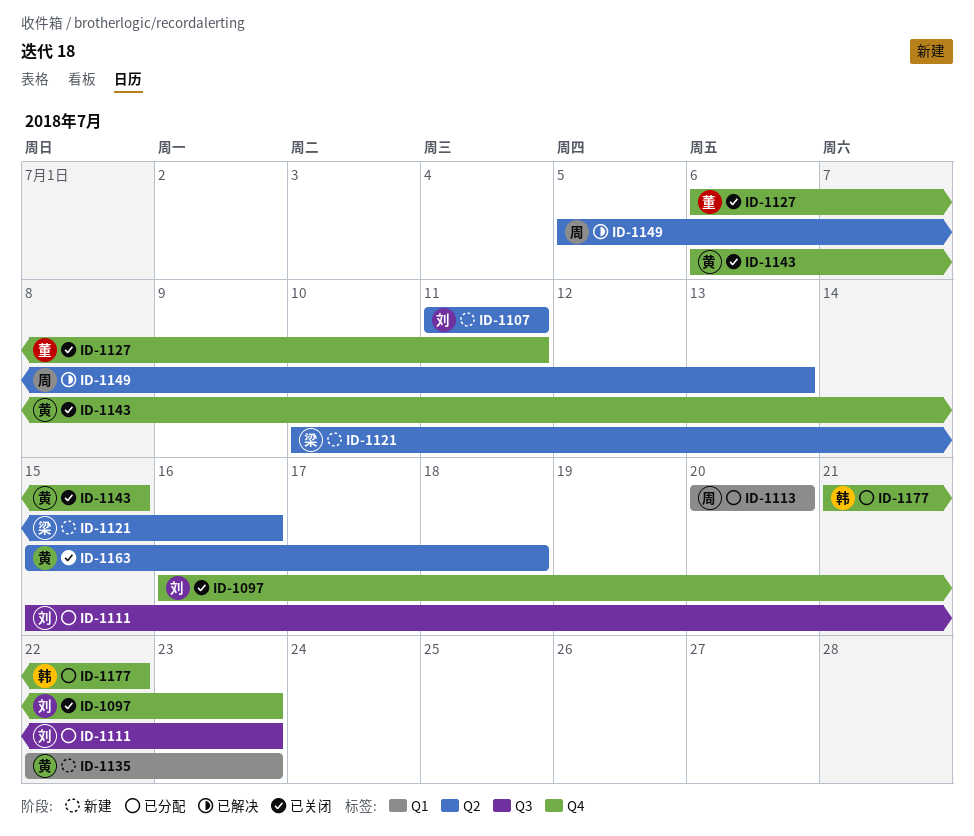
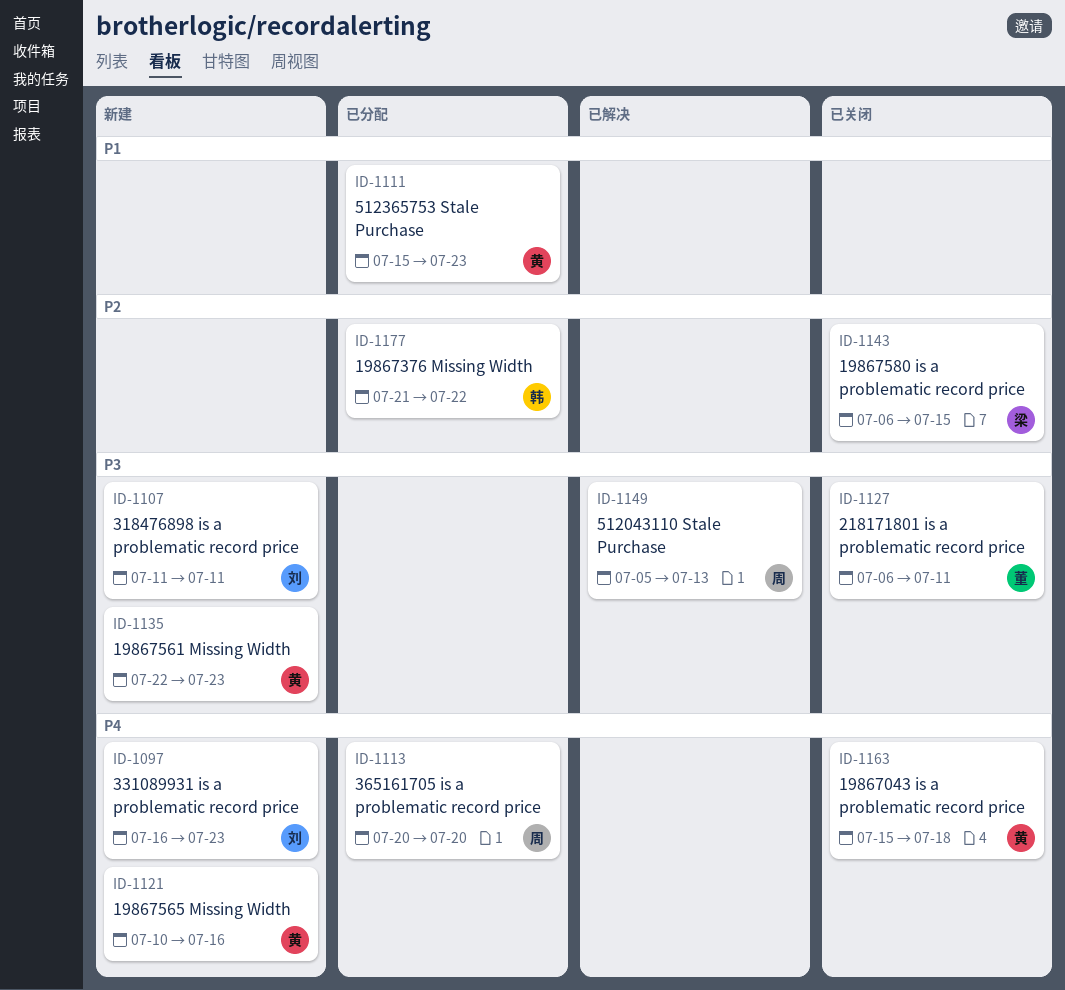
ID-1097, status: 已关闭 -> 新建
ID-1111, owner: 刘 -> 黄
ID-1121, owner: 梁 -> 黄
ID-1143, owner: 黄 -> 梁

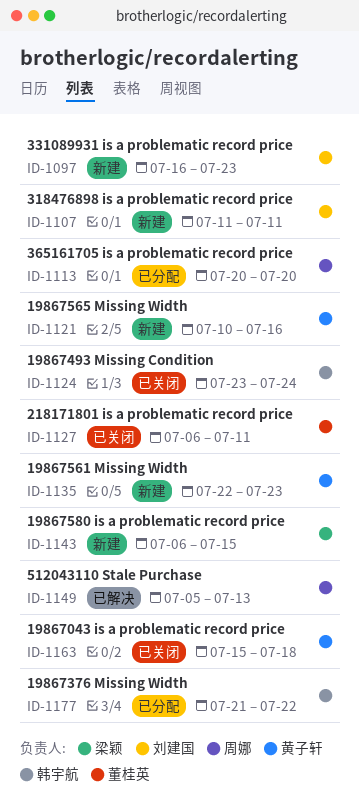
ID-1111: present -> none
ID-1124: none -> present
ID-1143, status: 已关闭 -> 新建

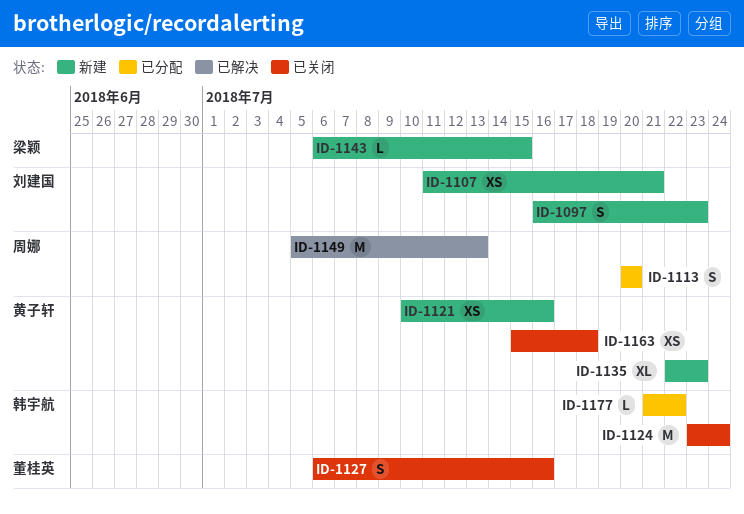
ID-1107, due: Jul 11 -> Jul 21
ID-1127, due: Jul 11 -> Jul 16

